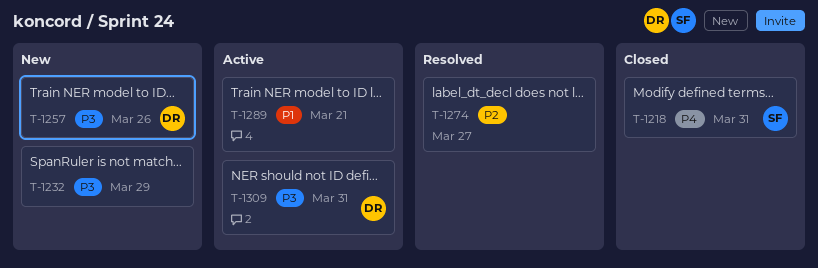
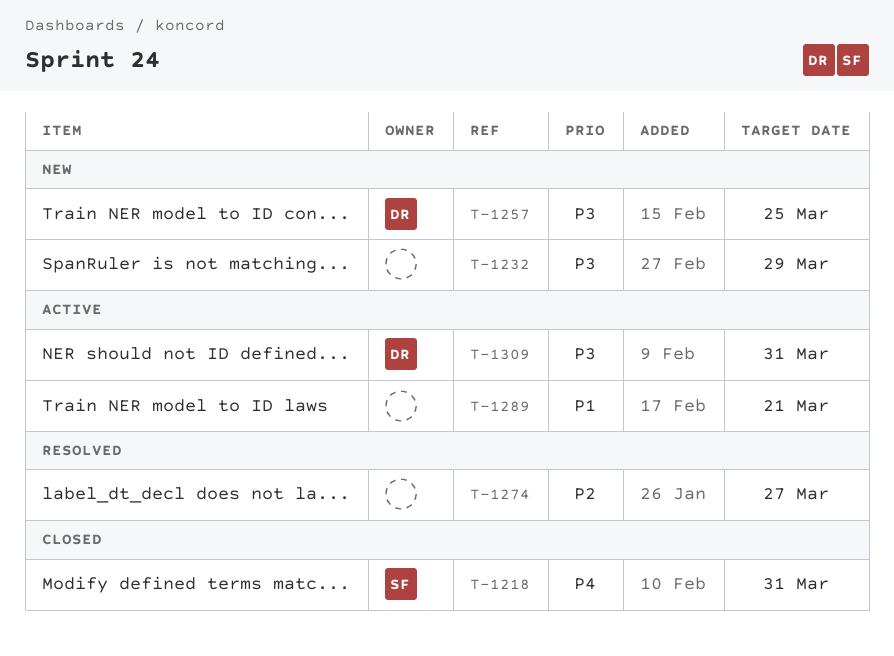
T-1257, due: Mar 26 -> Mar 25

